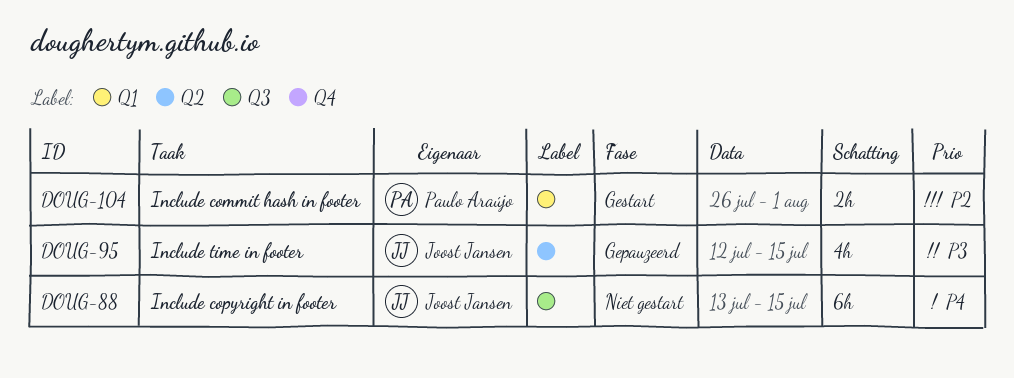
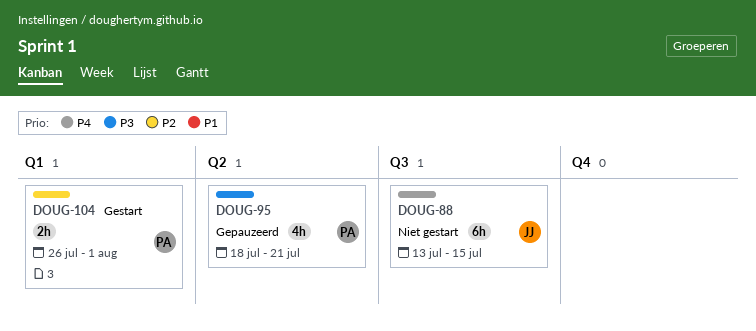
DOUG-95, owner: Joost Jansen -> Paulo Araújo
DOUG-95, start: Jul 12 -> Jul 18
DOUG-95, due: Jul 15 -> Jul 21

